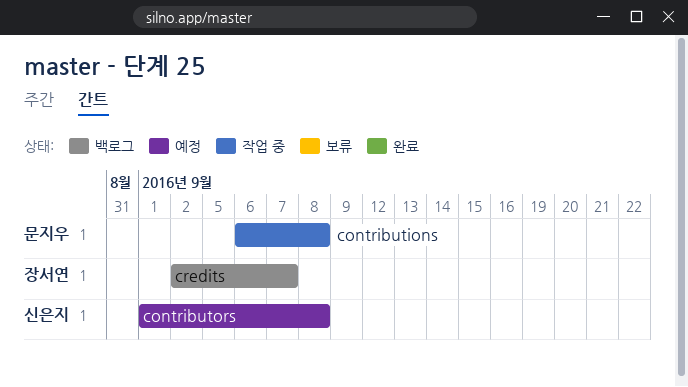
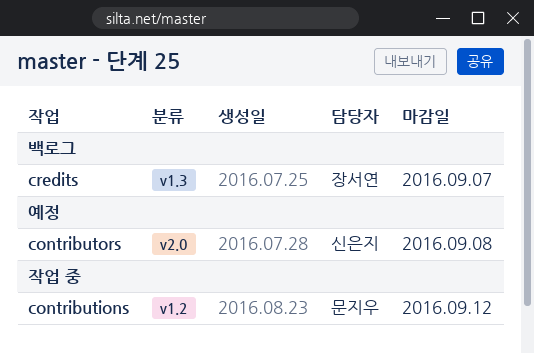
contributions, due: Sep 8 -> Sep 12

